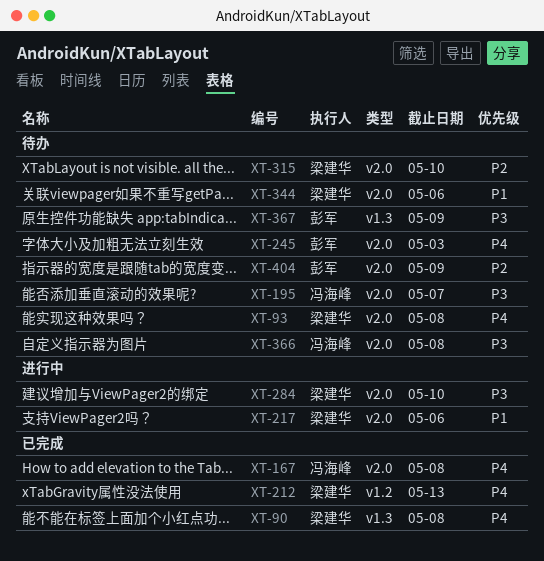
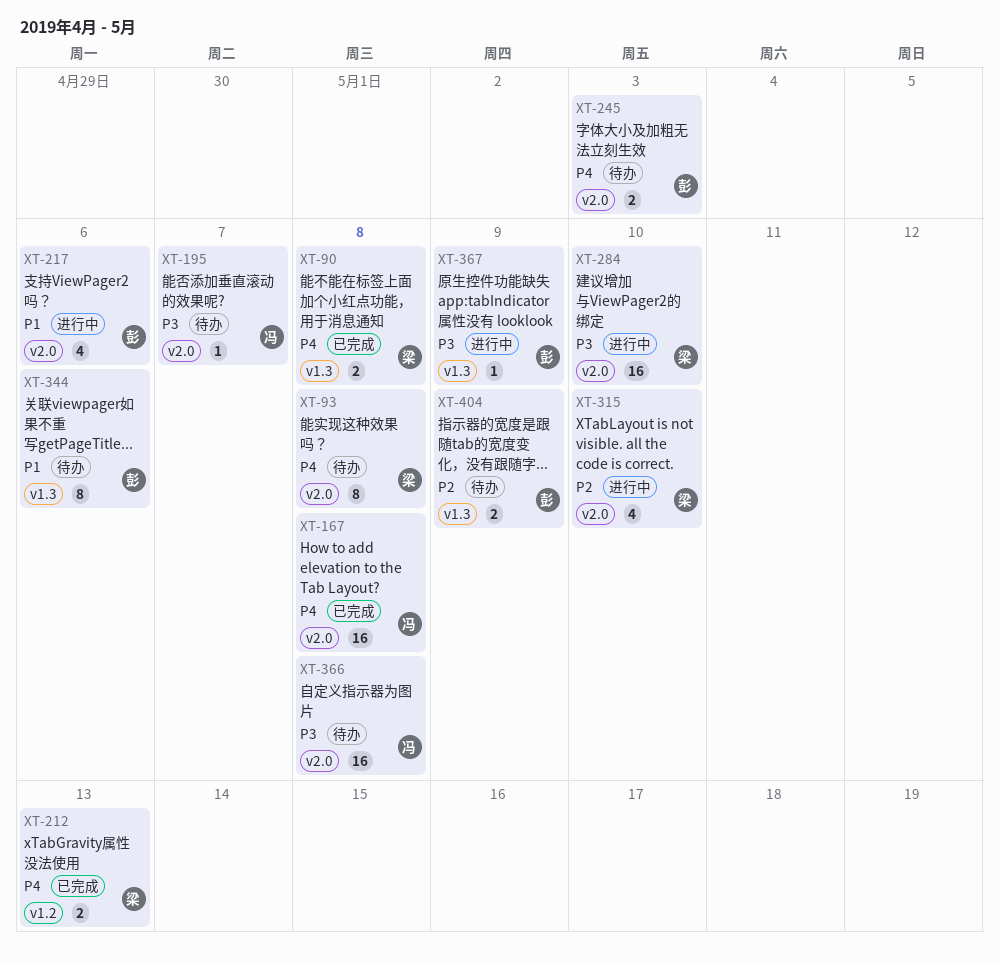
XT-217, owner: 梁建华 -> 彭军
XT-315, status: 待办 -> 进行中
XT-344, owner: 梁建华 -> 彭军
XT-344, label: v2.0 -> v1.3
XT-367, status: 待办 -> 进行中
XT-404, label: v2.0 -> v1.3

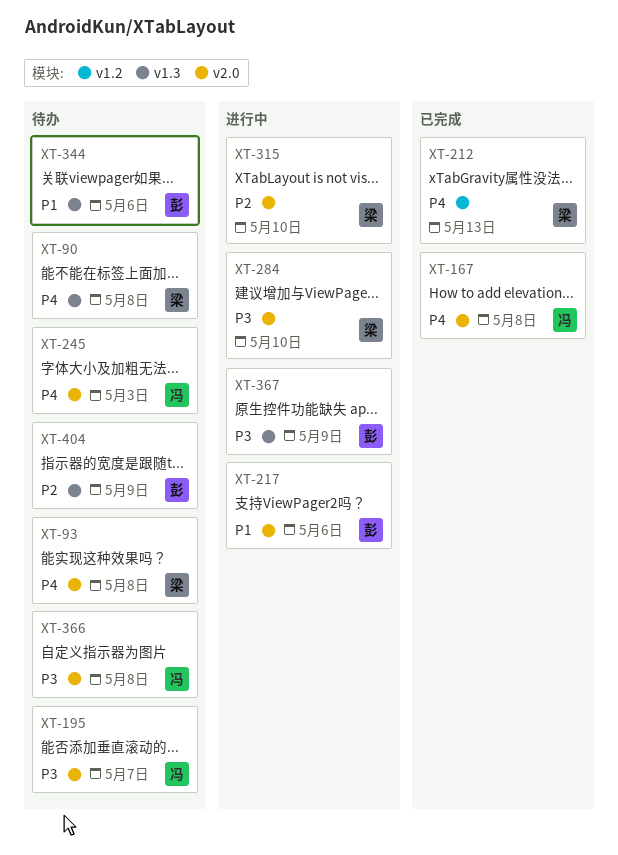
XT-90, status: 已完成 -> 待办
XT-245, owner: 彭 -> 冯

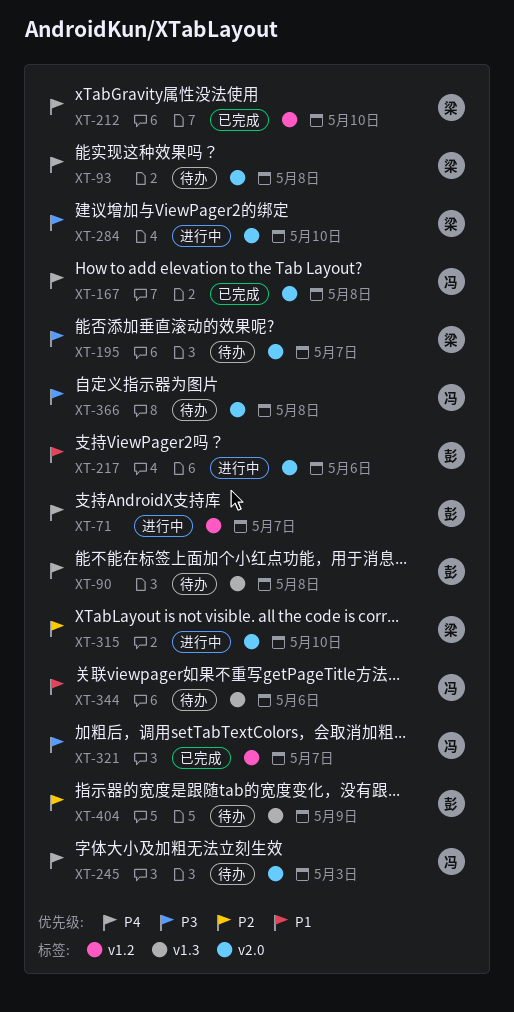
XT-71: none -> present
XT-90, owner: 梁 -> 彭
XT-195, owner: 冯 -> 梁
XT-212, due: May 13 -> May 10
XT-321: none -> present
XT-344, owner: 彭 -> 冯
XT-367: present -> none

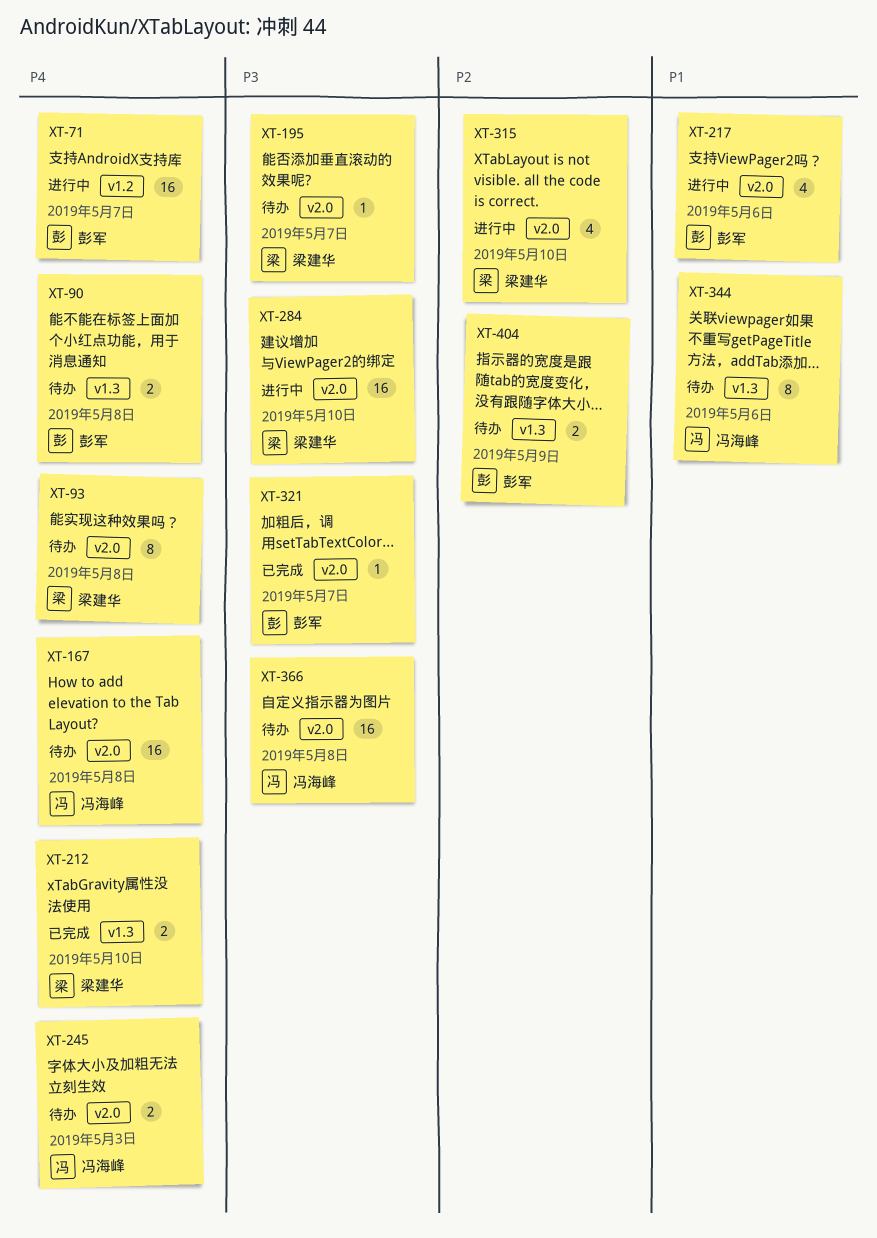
XT-167, status: 已完成 -> 待办
XT-212, label: v1.2 -> v1.3
XT-321, owner: 冯海峰 -> 彭军
XT-321, label: v1.2 -> v2.0

